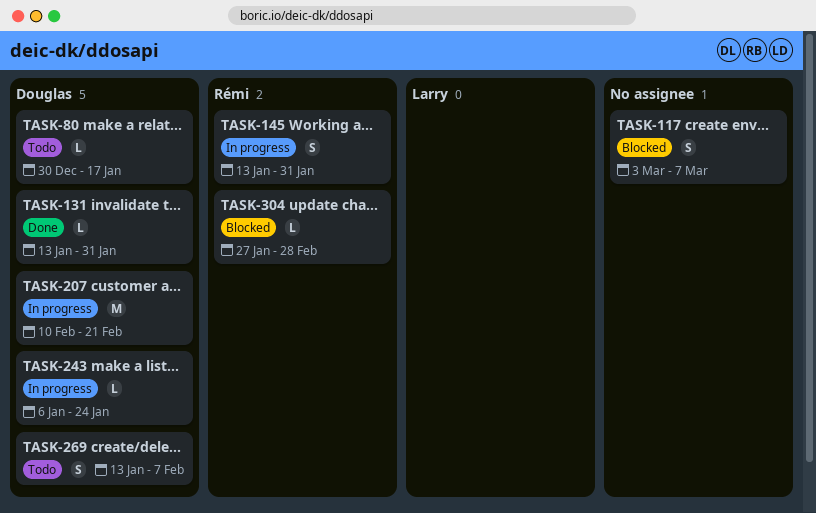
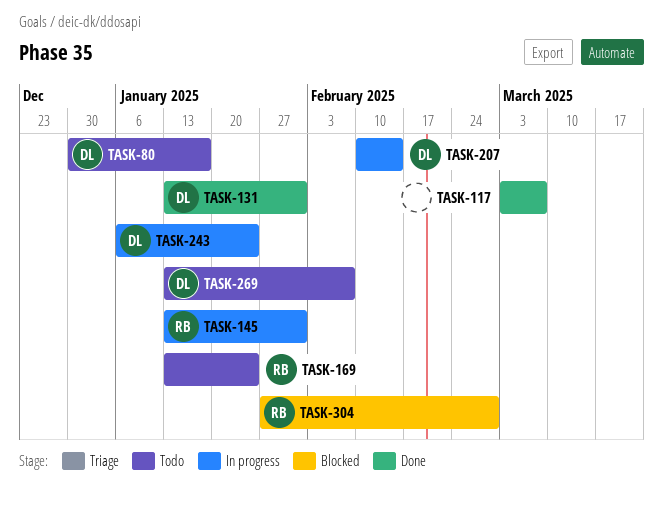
TASK-117, status: Blocked -> Done
TASK-169: none -> present
TASK-207, due: Feb 21 -> Feb 14

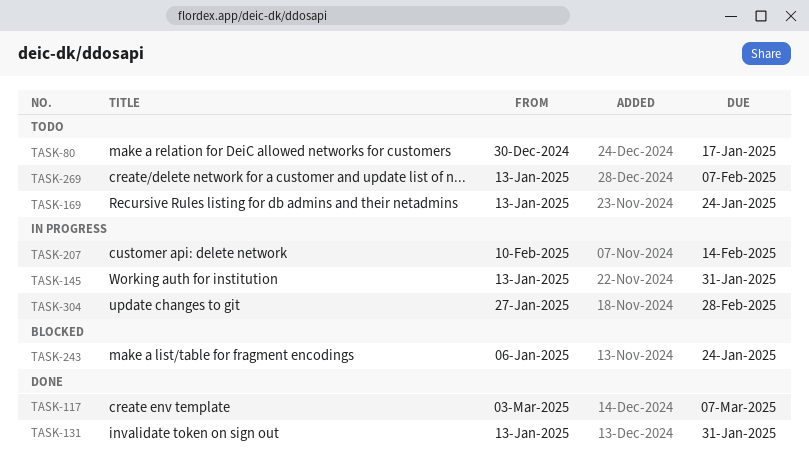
TASK-243, status: In progress -> Blocked
TASK-304, status: Blocked -> In progress

